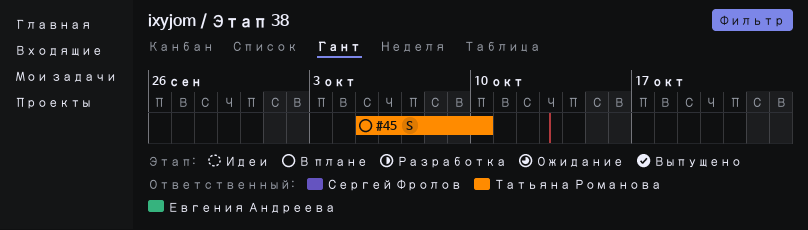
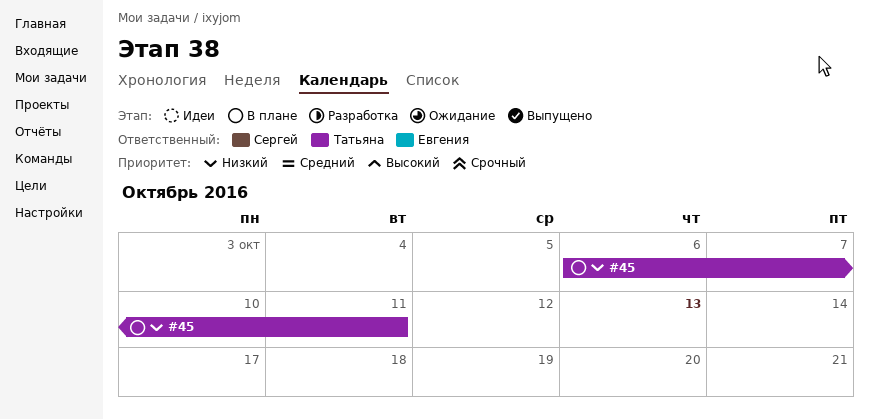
#45, start: Oct 5 -> Oct 6
#45, due: Oct 10 -> Oct 11

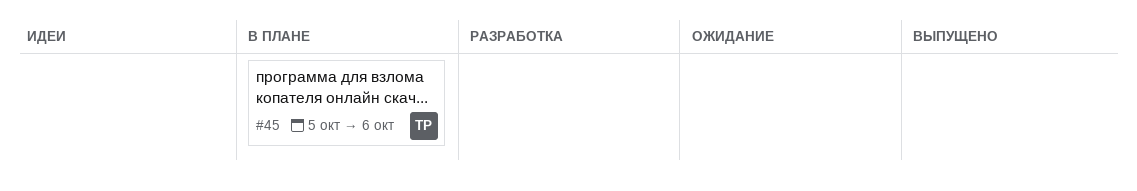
#45, start: Oct 6 -> Oct 5
#45, due: Oct 11 -> Oct 6

